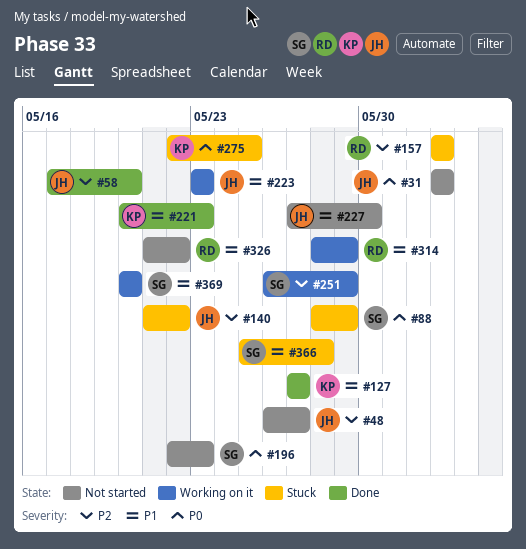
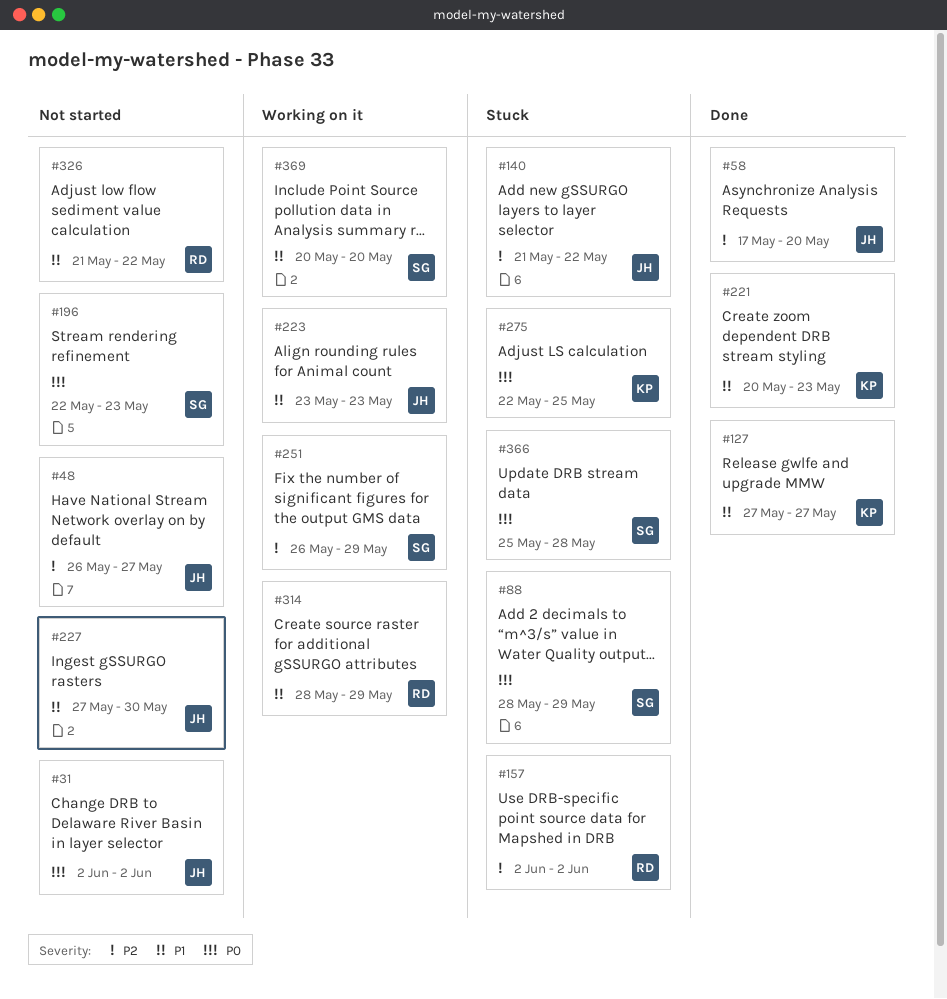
#366, priority: P1 -> P0

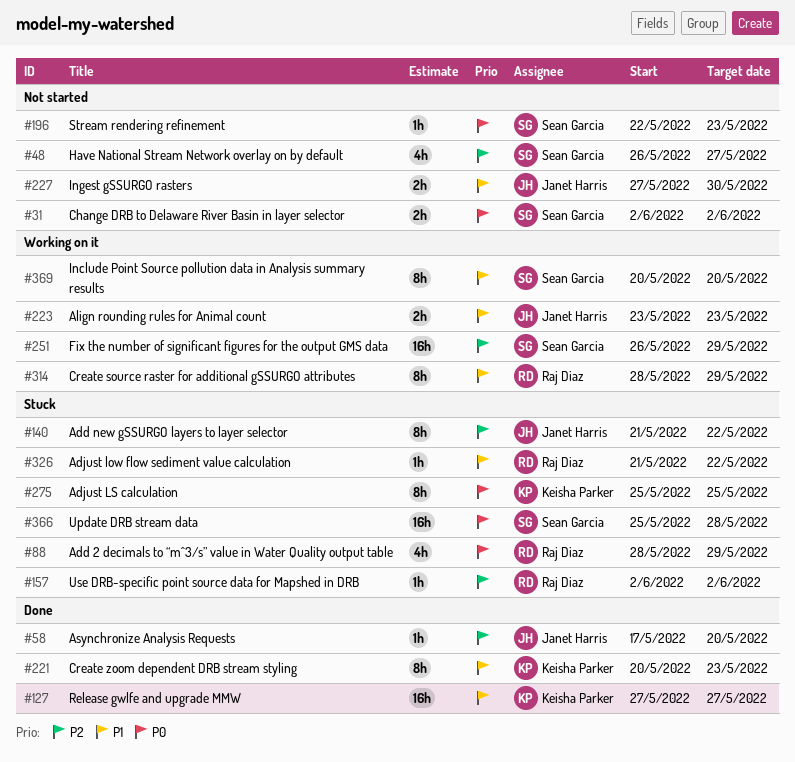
#31, owner: Janet Harris -> Sean Garcia
#48, owner: Janet Harris -> Sean Garcia
#88, owner: Sean Garcia -> Raj Diaz
#275, start: May 22 -> May 25
#326, status: Not started -> Stuck

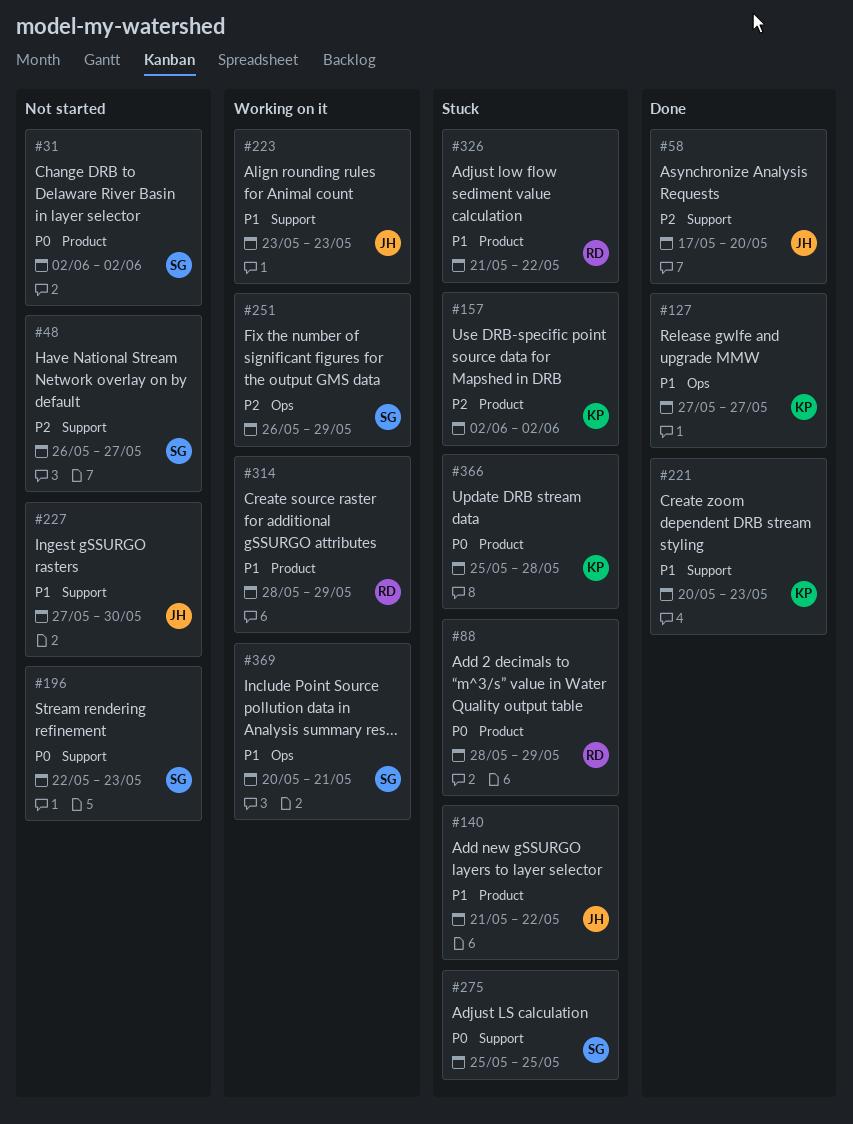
#140, priority: P2 -> P1
#157, owner: Raj Diaz -> Keisha Parker
#275, owner: Keisha Parker -> Sean Garcia
#366, owner: Sean Garcia -> Keisha Parker
#369, due: May 20 -> May 21

